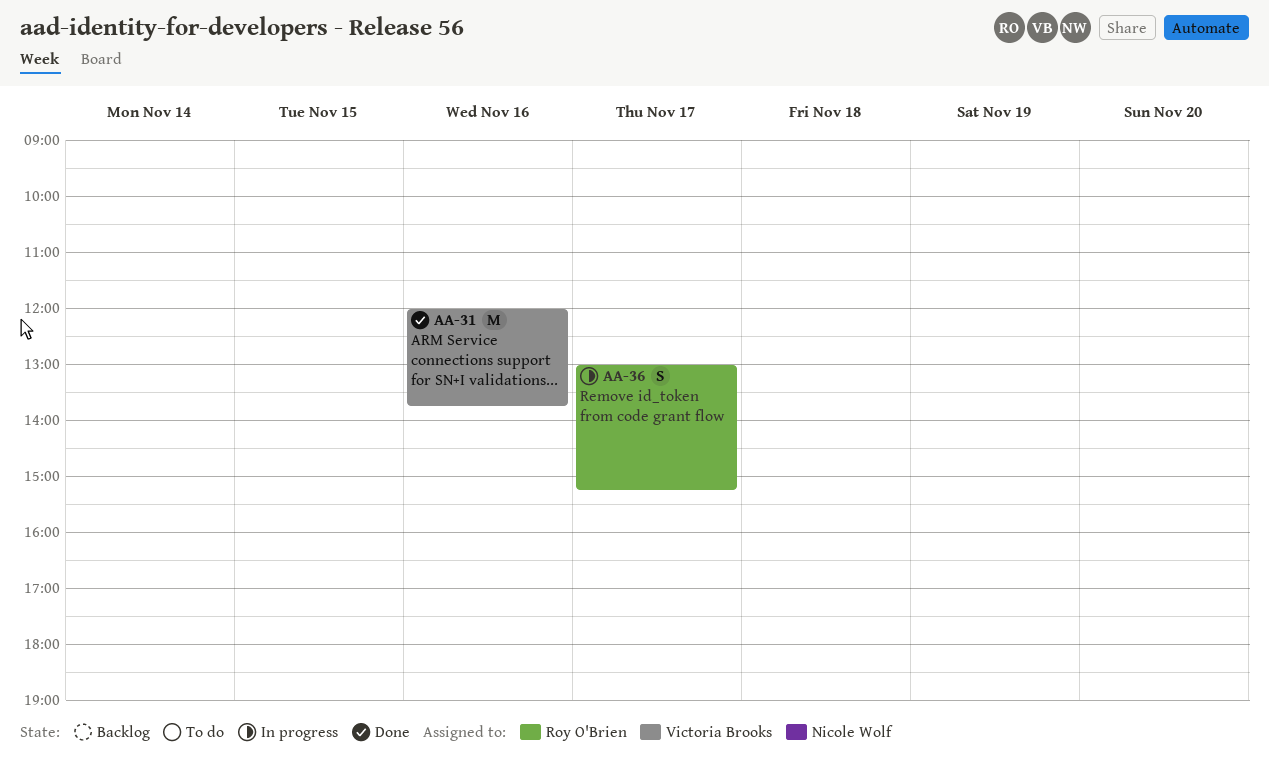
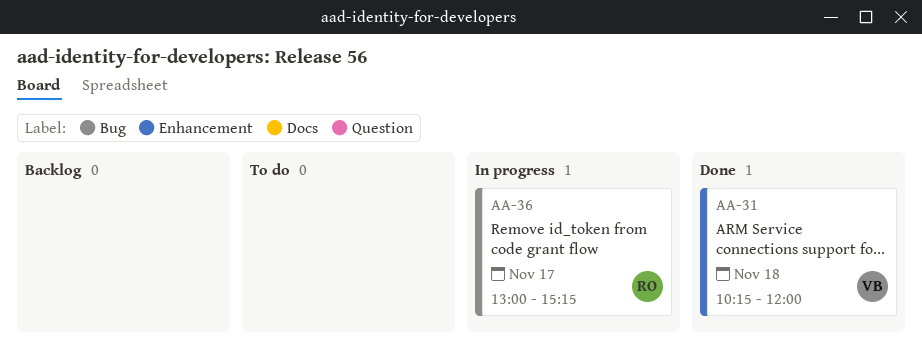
AA-31, day: Nov 16 -> Nov 18
AA-31, begins: 12:00 -> 10:15
AA-31, ends: 13:45 -> 12:00

